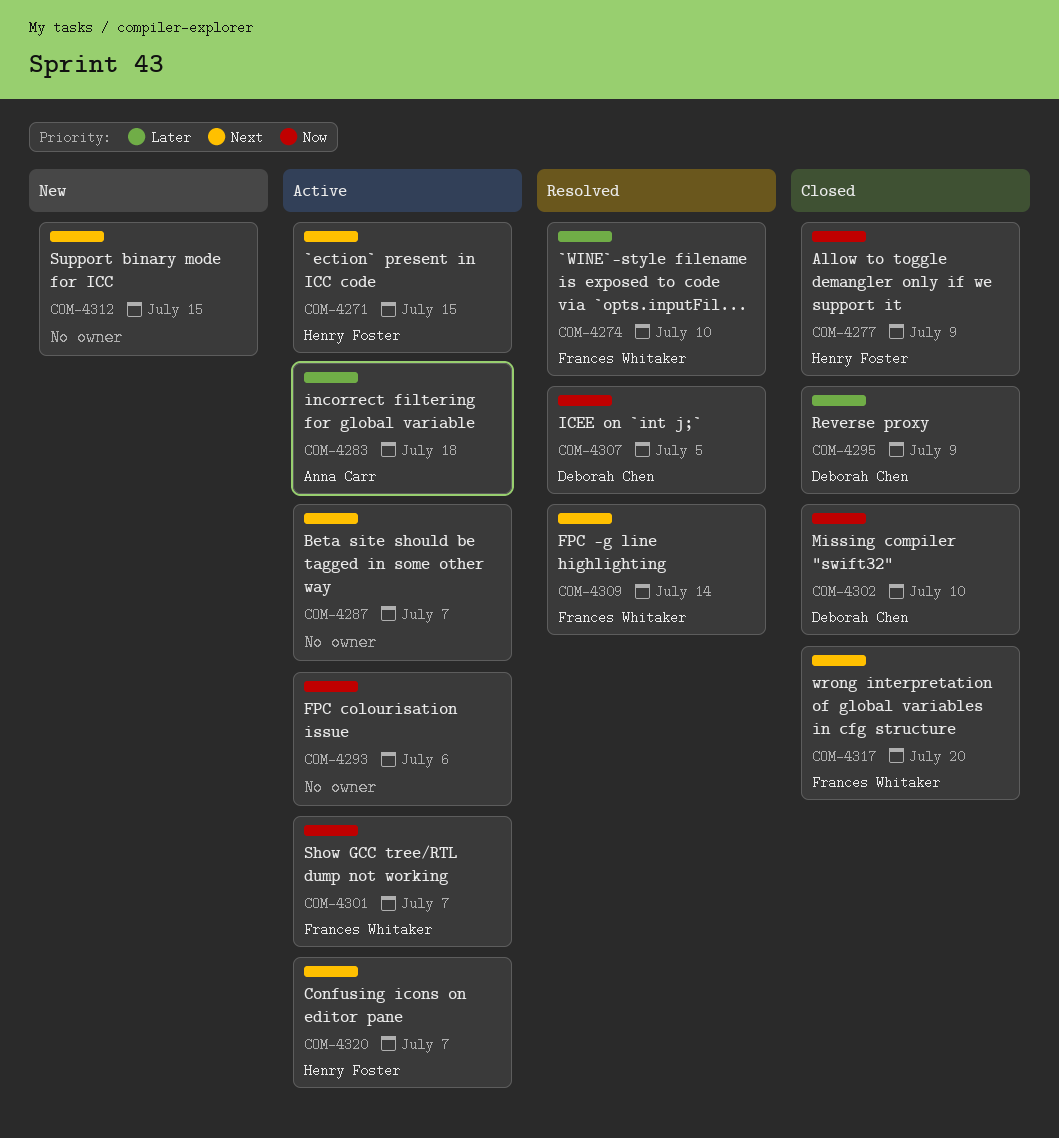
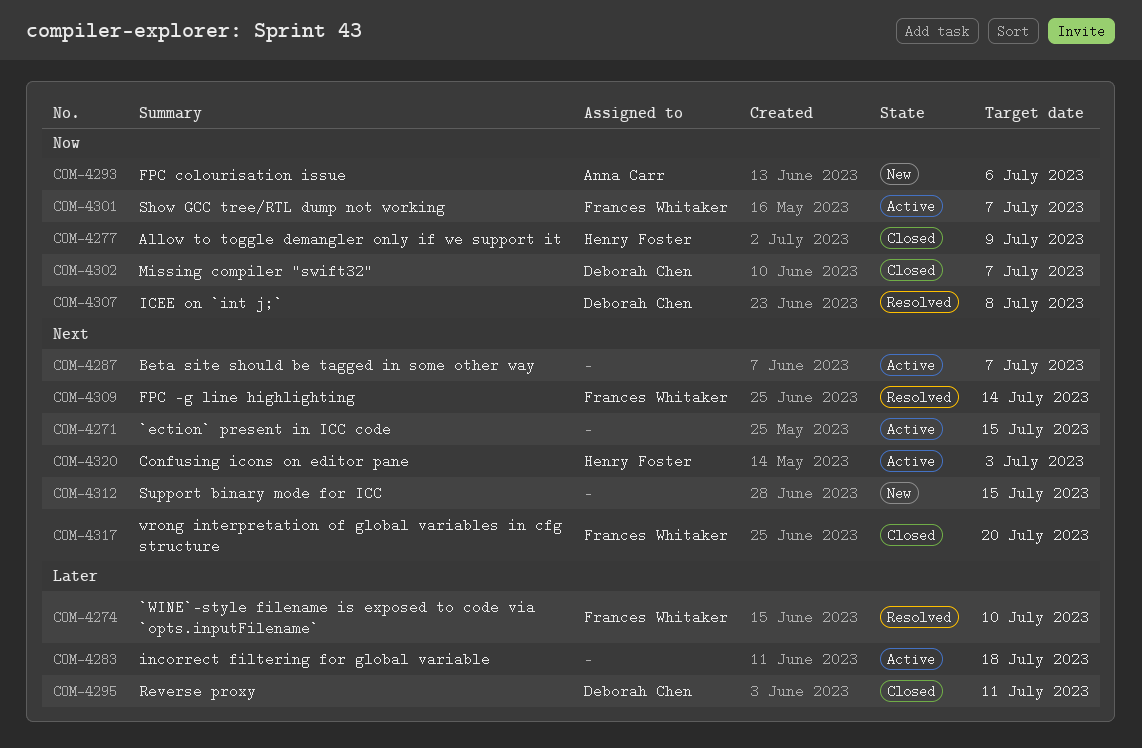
COM-4271, owner: Henry Foster -> none
COM-4283, owner: Anna Carr -> none
COM-4293, status: Active -> New
COM-4293, owner: none -> Anna Carr
COM-4295, due: Jul 9 -> Jul 11
COM-4302, due: Jul 10 -> Jul 7
COM-4307, due: Jul 5 -> Jul 8
COM-4320, due: Jul 7 -> Jul 3

